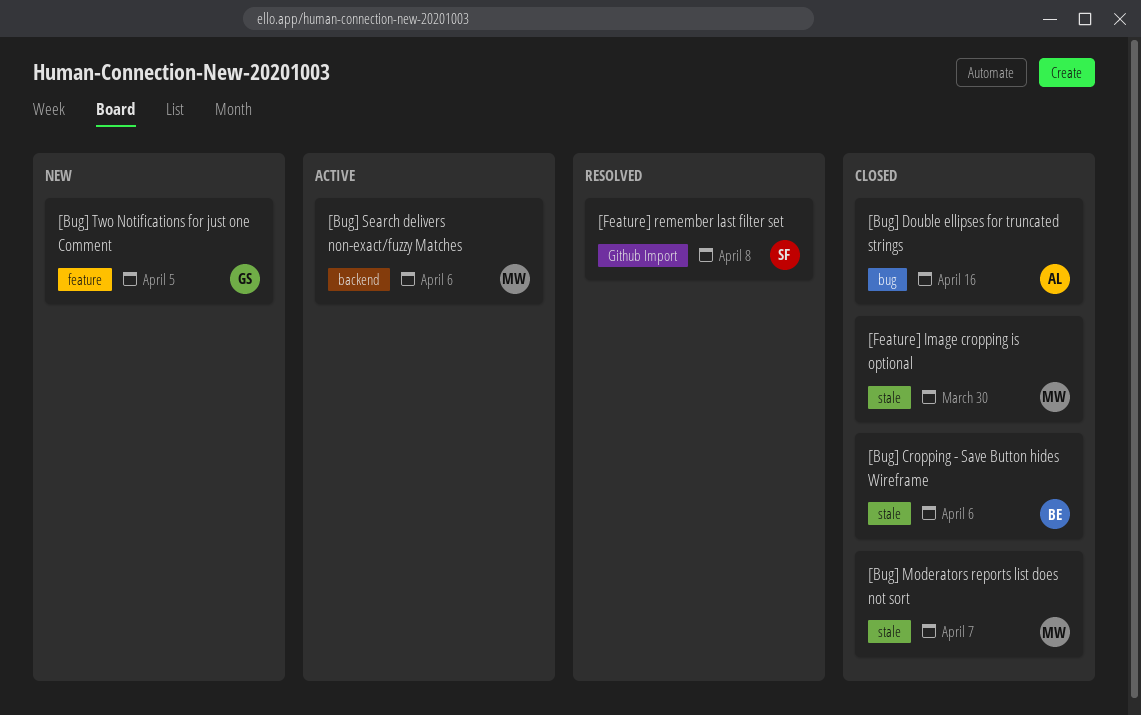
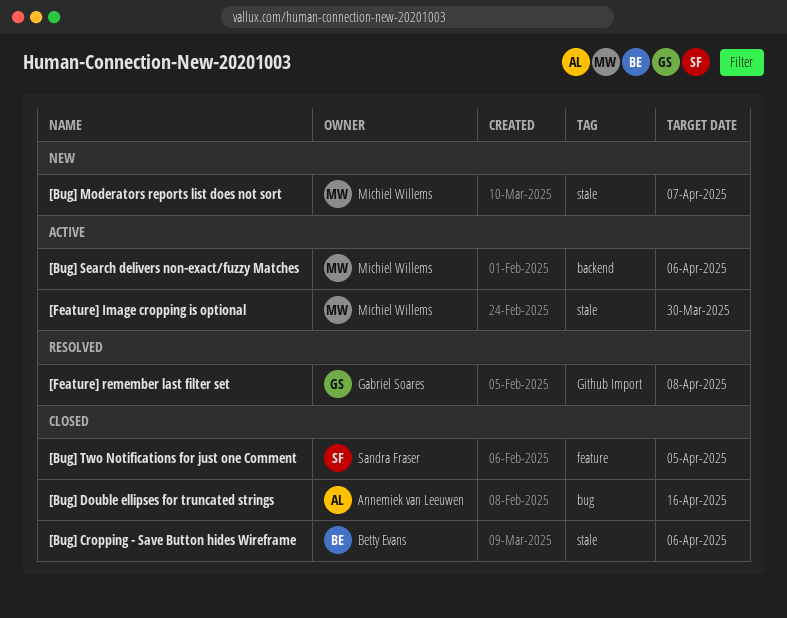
[Bug] Moderators reports list does not sort, status: Closed -> New
[Bug] Two Notifications for just one Comment, status: New -> Closed
[Bug] Two Notifications for just one Comment, owner: Gabriel Soares -> Sandra Fraser
[Feature] Image cropping is optional, status: Closed -> Active
[Feature] remember last filter set, owner: Sandra Fraser -> Gabriel Soares

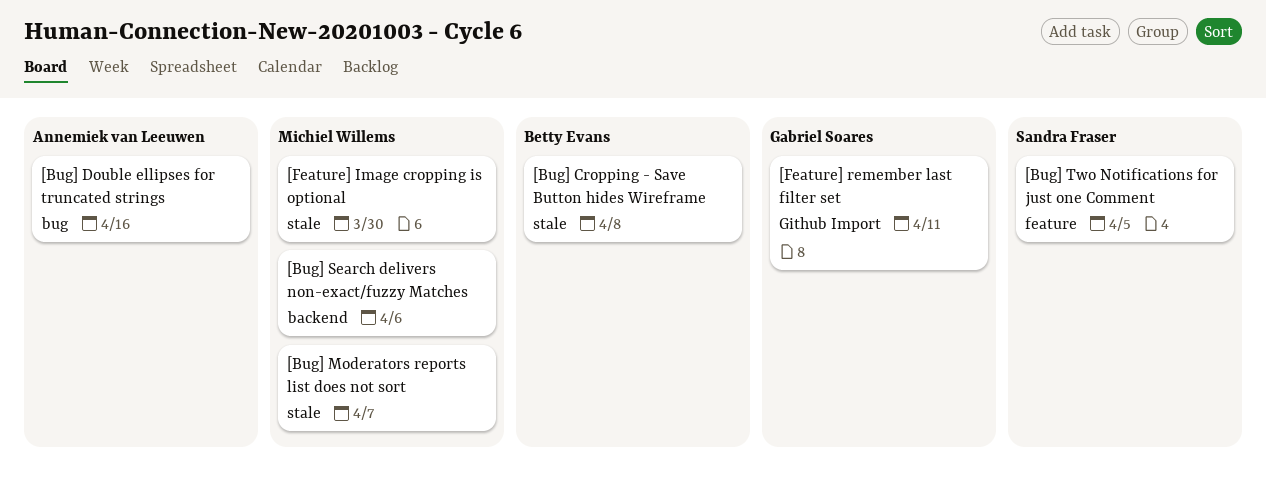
[Bug] Cropping - Save Button hides Wireframe, due: Apr 6 -> Apr 8
[Feature] remember last filter set, due: Apr 8 -> Apr 11

